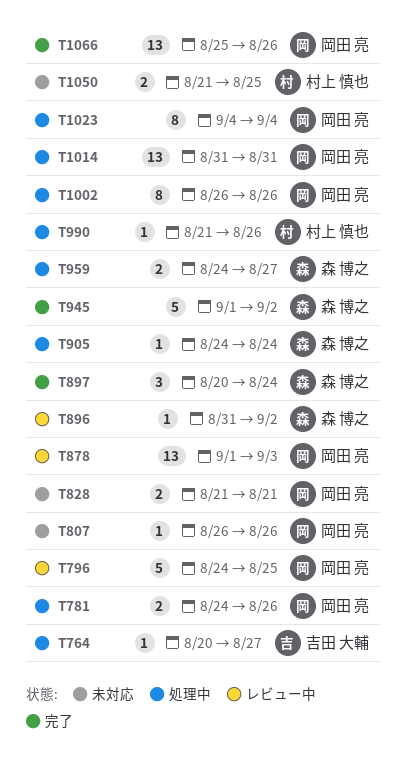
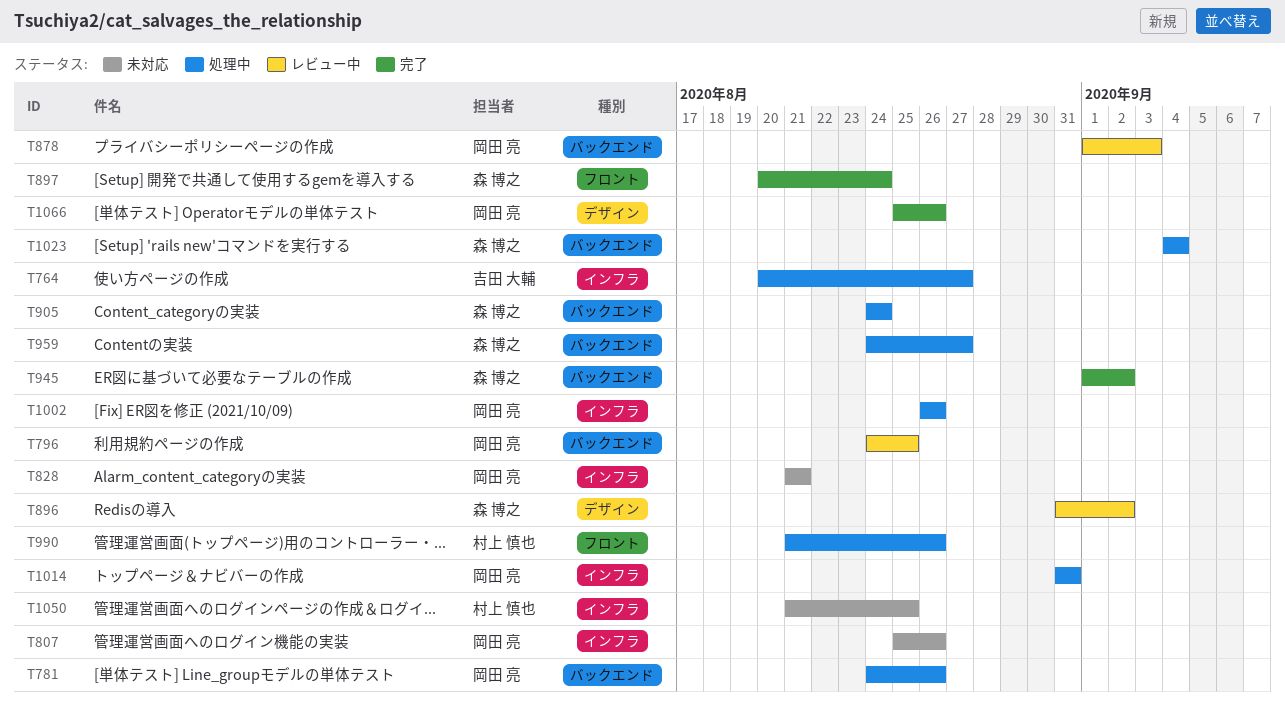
T807, start: Aug 26 -> Aug 25
T1023, owner: 岡田 亮 -> 森 博之

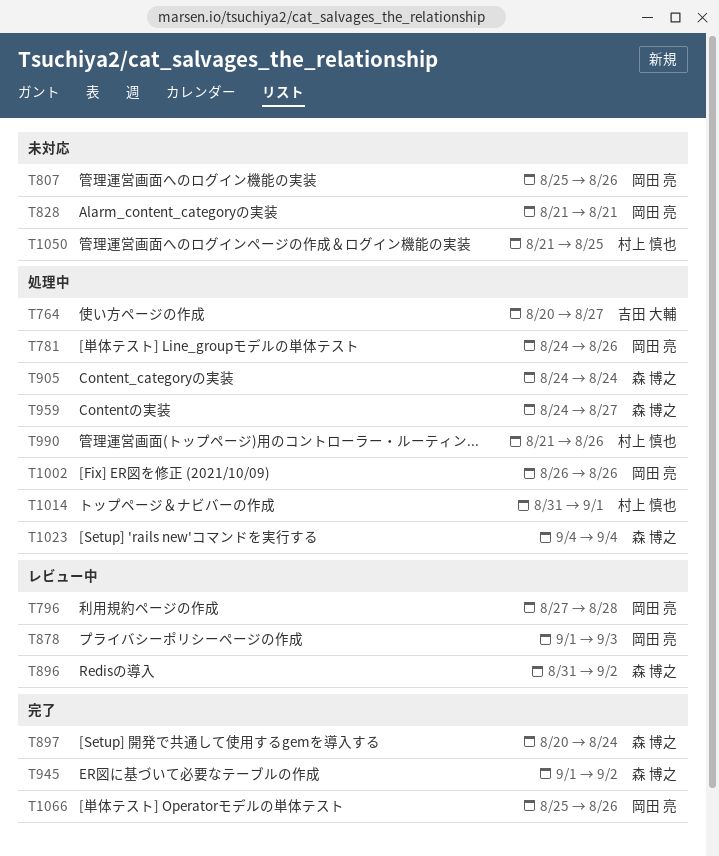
T796, start: Aug 24 -> Aug 27
T796, due: Aug 25 -> Aug 28
T1014, owner: 岡田 亮 -> 村上 慎也
T1014, due: Aug 31 -> Sep 1

